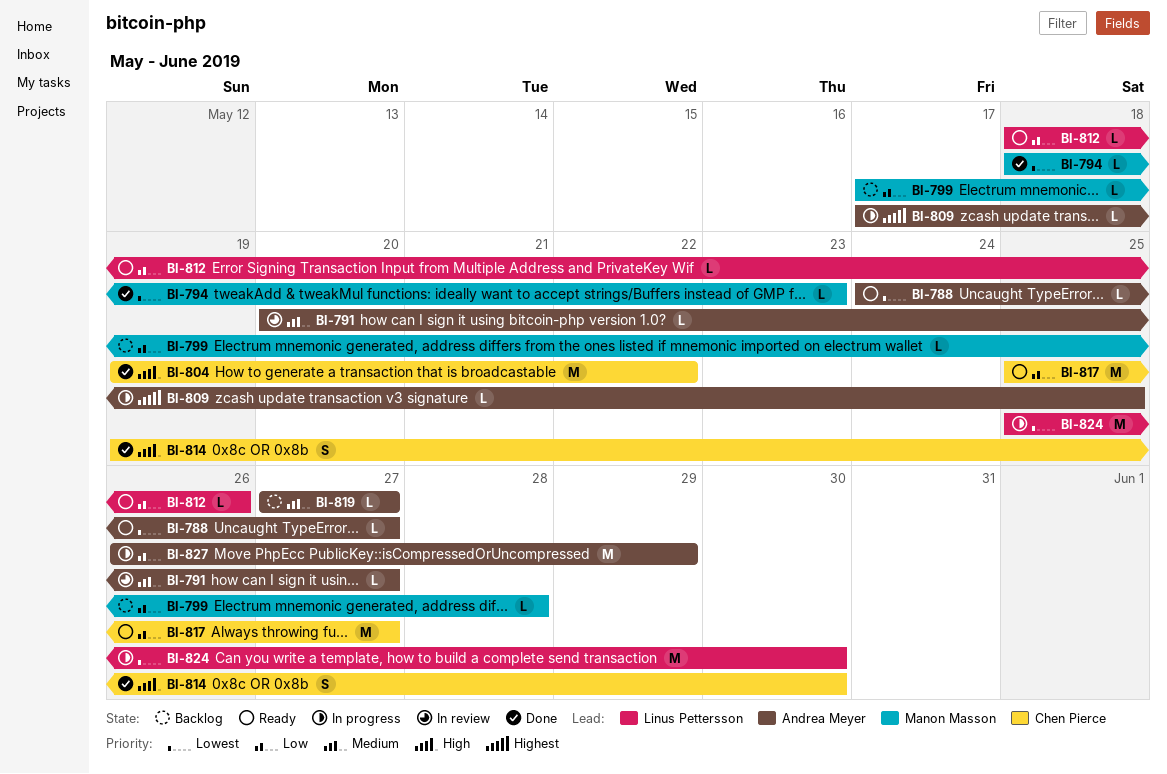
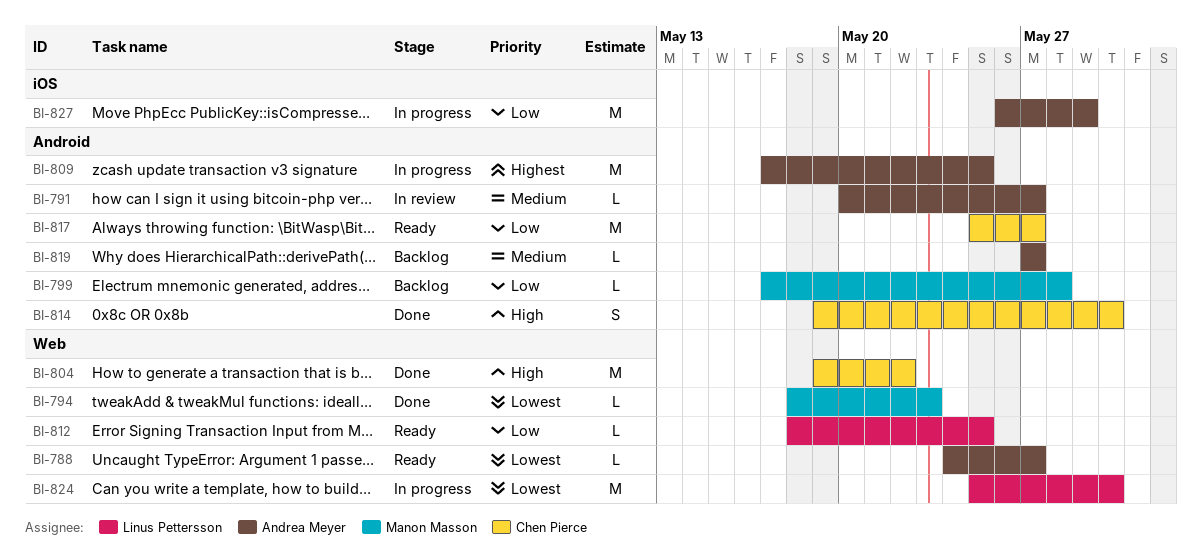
BI-809, estimate: L -> M
BI-812, due: May 26 -> May 25

